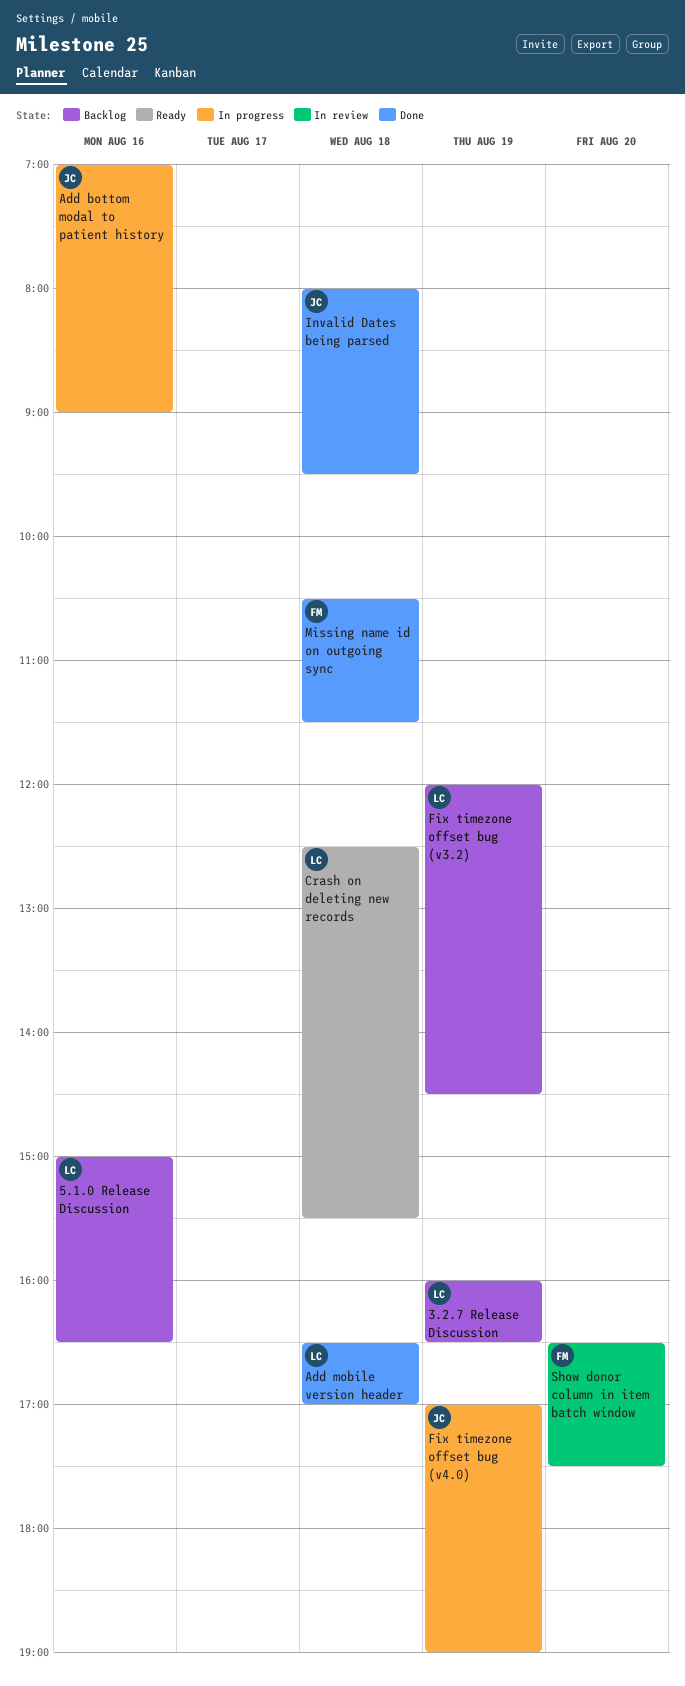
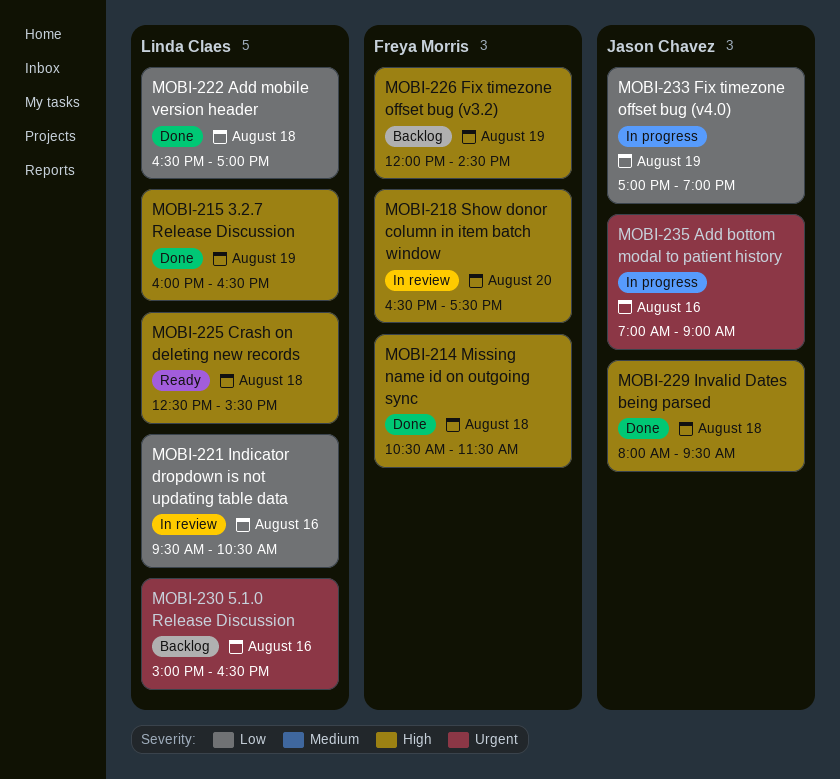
3.2.7 Release Discussion, status: Backlog -> Done
Fix timezone offset bug (v3.2), owner: Linda Claes -> Freya Morris
Indicator dropdown is not updating table data: none -> present

